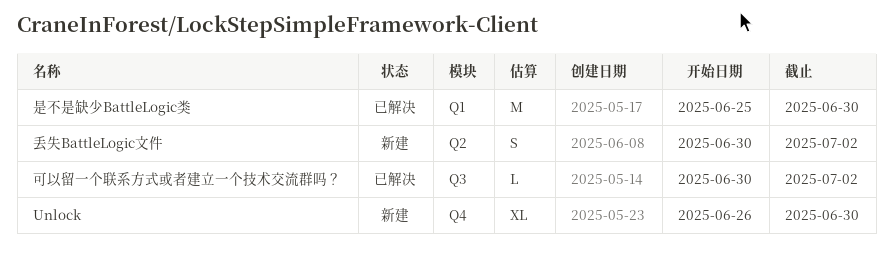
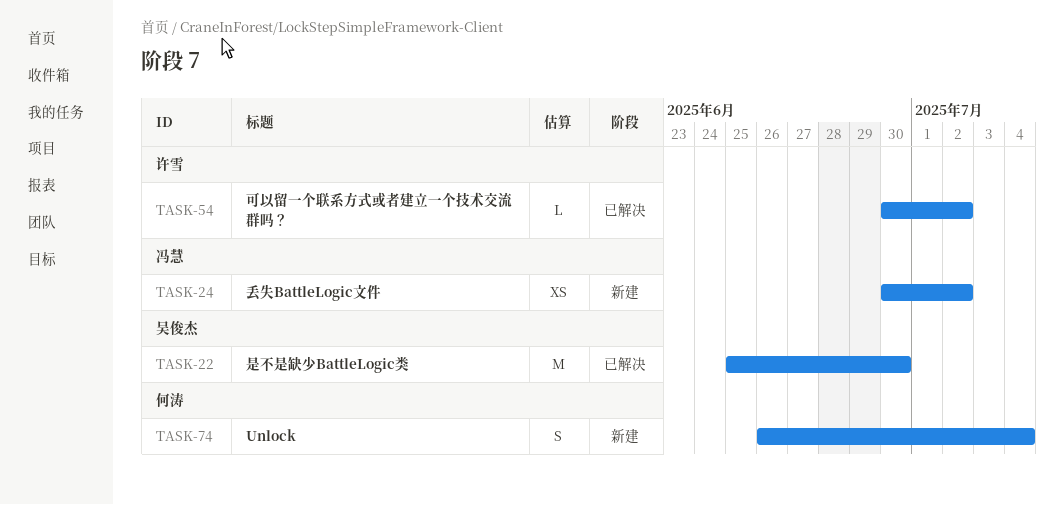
Unlock, estimate: XL -> S
Unlock, due: Jun 30 -> Jul 4
丢失BattleLogic文件, estimate: S -> XS

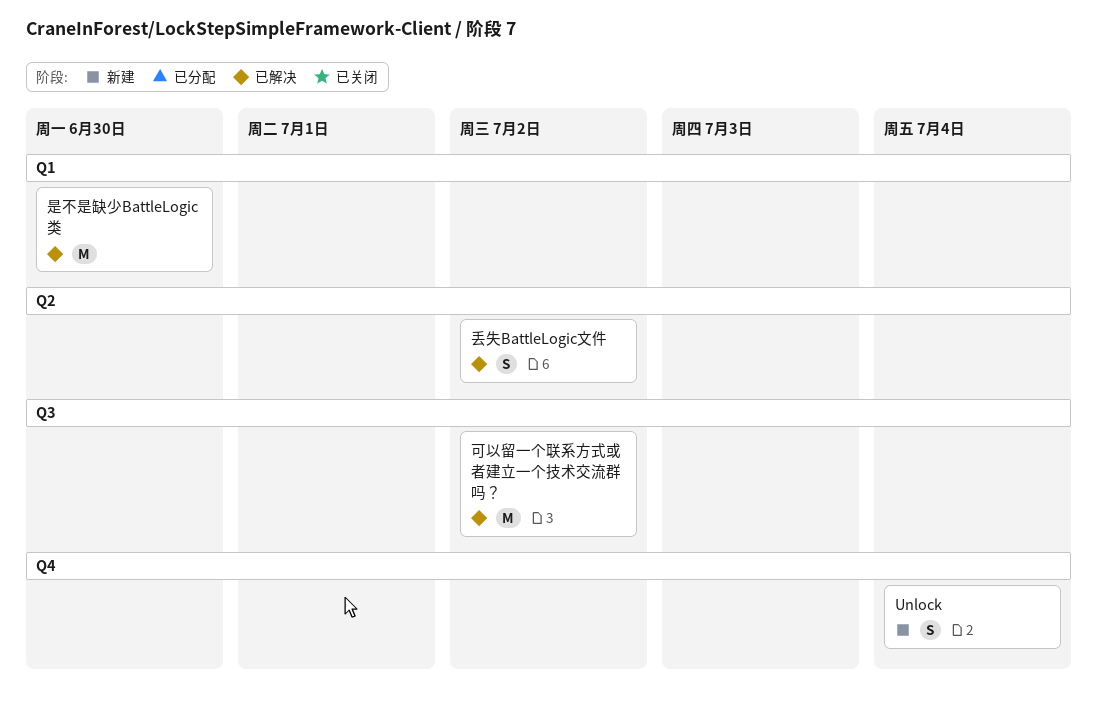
丢失BattleLogic文件, status: 新建 -> 已解决
丢失BattleLogic文件, estimate: XS -> S
可以留一个联系方式或者建立一个技术交流群吗？, estimate: L -> M

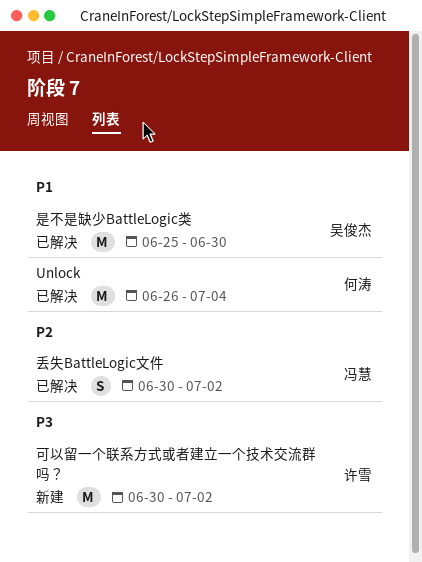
Unlock, status: 新建 -> 已解决
Unlock, estimate: S -> M
可以留一个联系方式或者建立一个技术交流群吗？, status: 已解决 -> 新建

